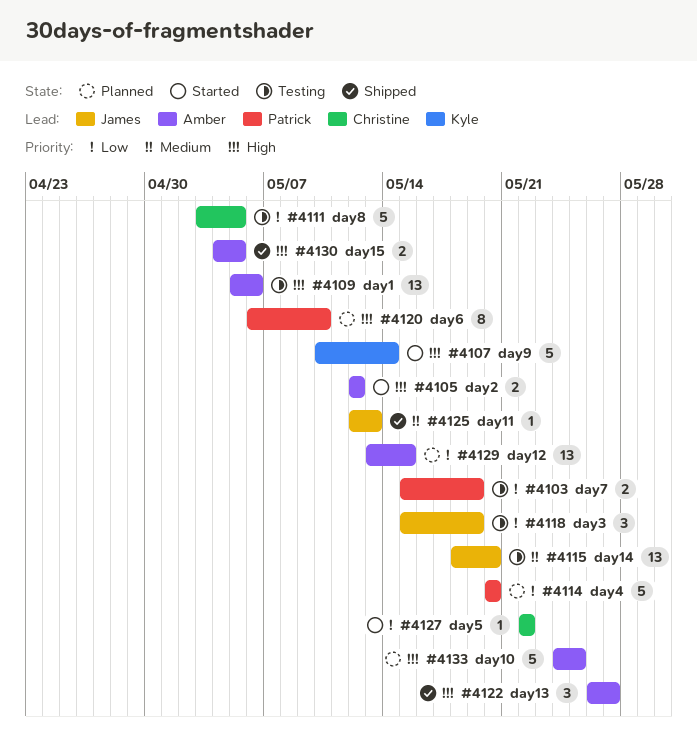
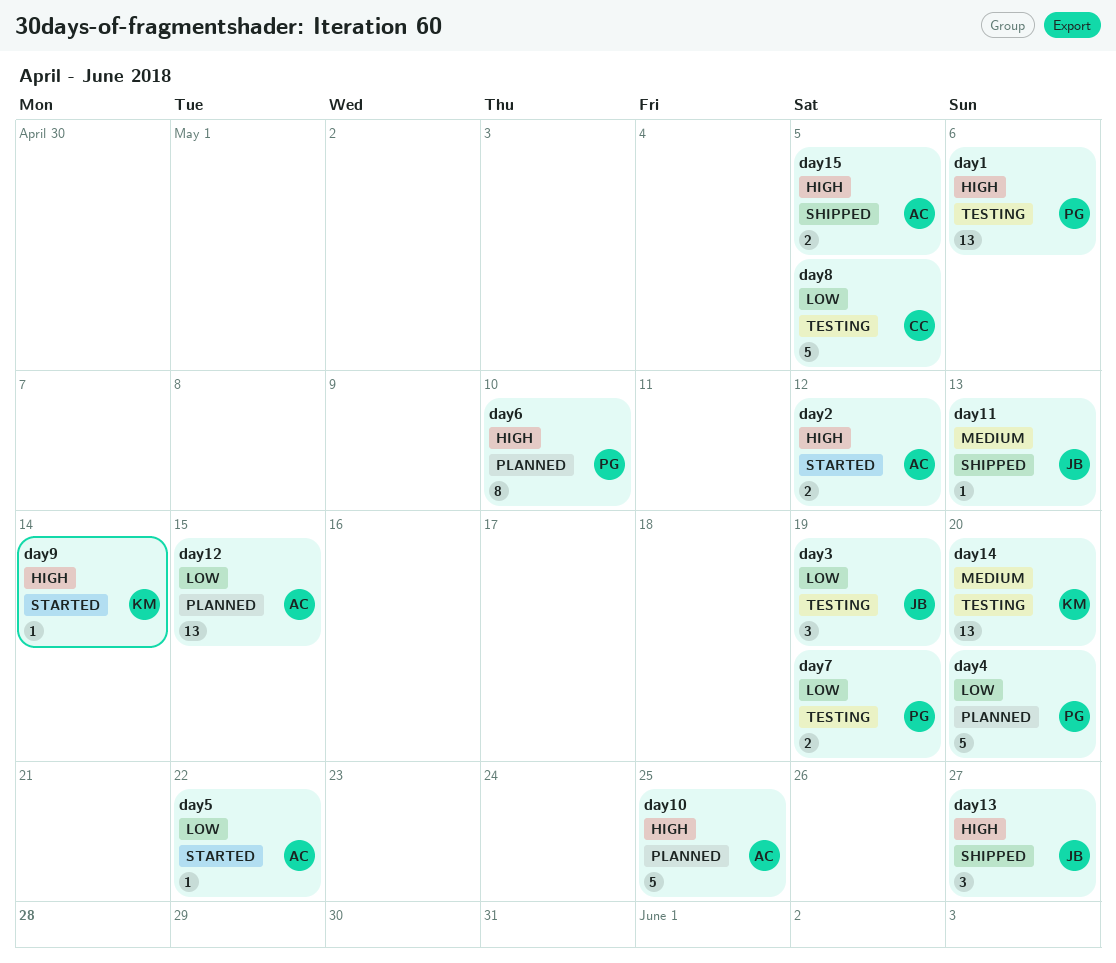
day1, owner: Amber -> Patrick
day13, owner: Amber -> James
day14, owner: James -> Kyle
day5, owner: Christine -> Amber
day9, estimate: 5 -> 1

